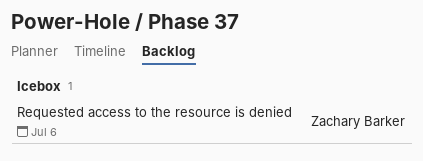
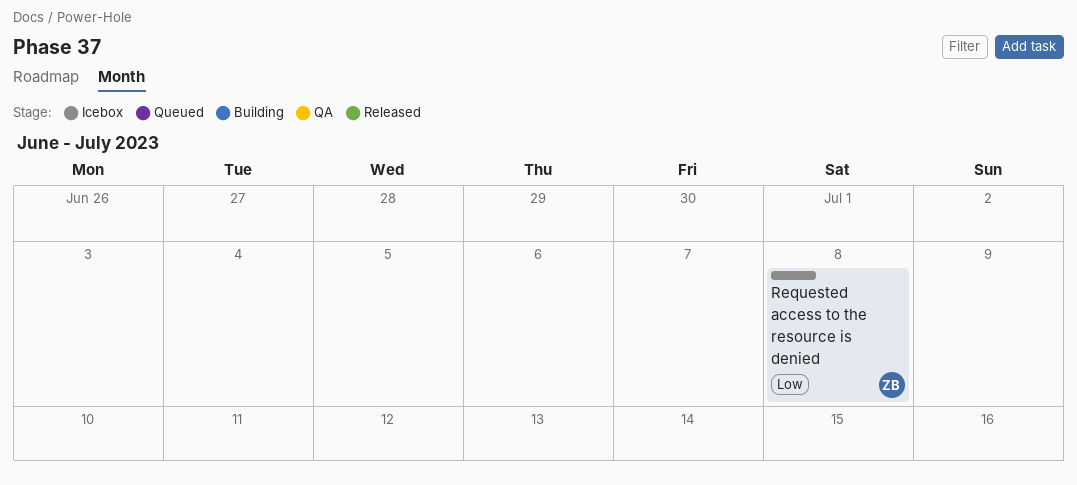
Requested access to the resource is denied, due: Jul 6 -> Jul 8

